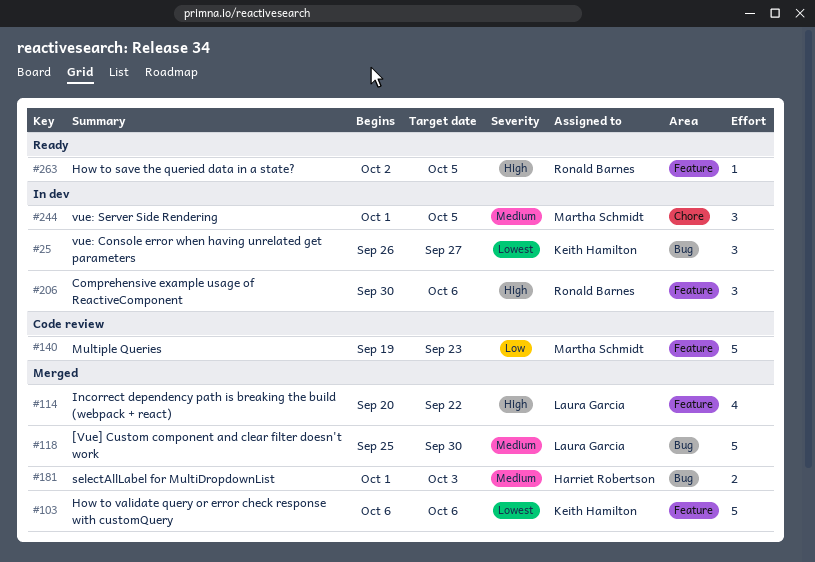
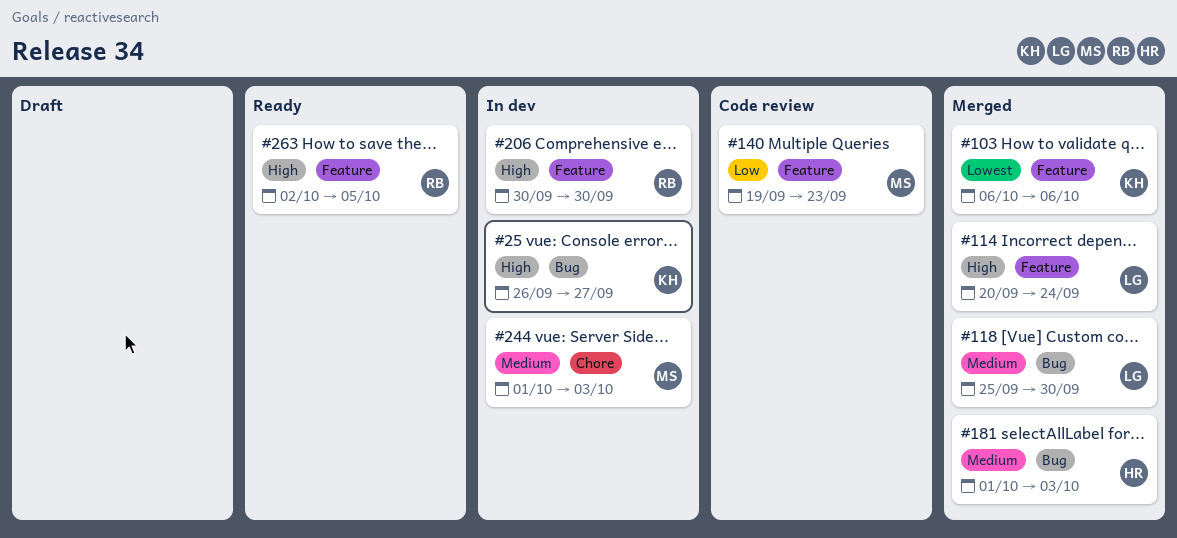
#25, priority: Lowest -> High
#114, due: Sep 22 -> Sep 24
#206, due: Oct 6 -> Sep 30
#244, due: Oct 5 -> Oct 3

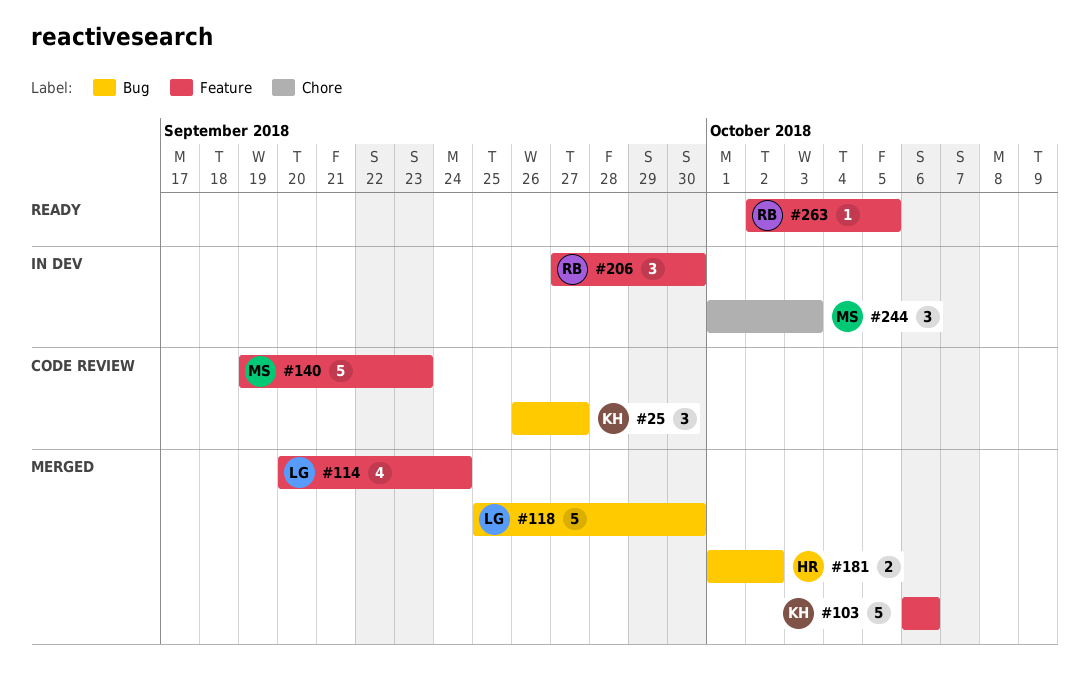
#25, status: In dev -> Code review
#181, due: Oct 3 -> Oct 2
#206, start: Sep 30 -> Sep 27

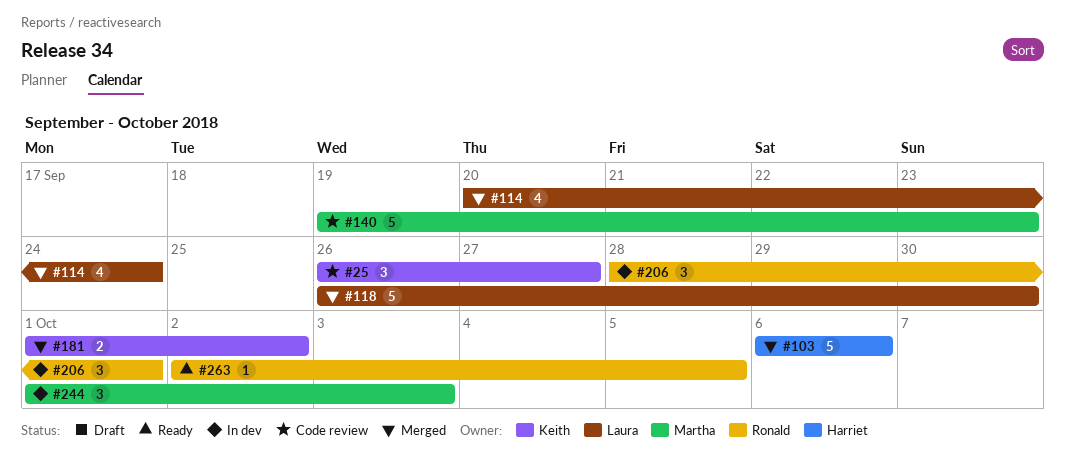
#103, owner: Keith -> Harriet
#118, start: Sep 25 -> Sep 26
#181, owner: Harriet -> Keith
#206, start: Sep 27 -> Sep 28
#206, due: Sep 30 -> Oct 1

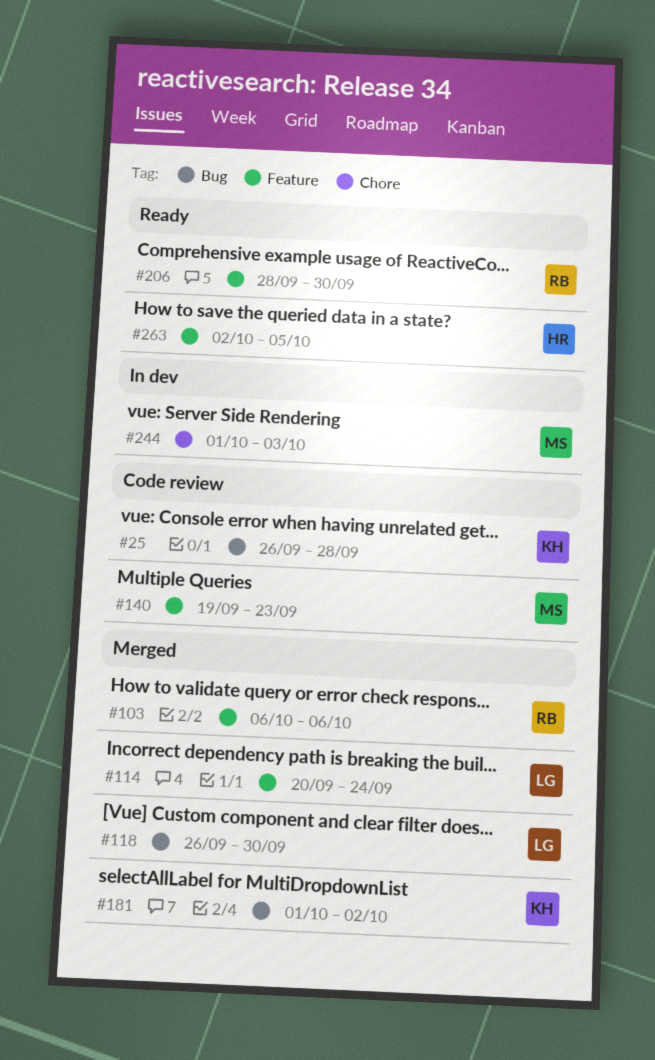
#25, due: Sep 27 -> Sep 28
#103, owner: Harriet -> Ronald
#206, status: In dev -> Ready
#206, due: Oct 1 -> Sep 30
#263, owner: Ronald -> Harriet

